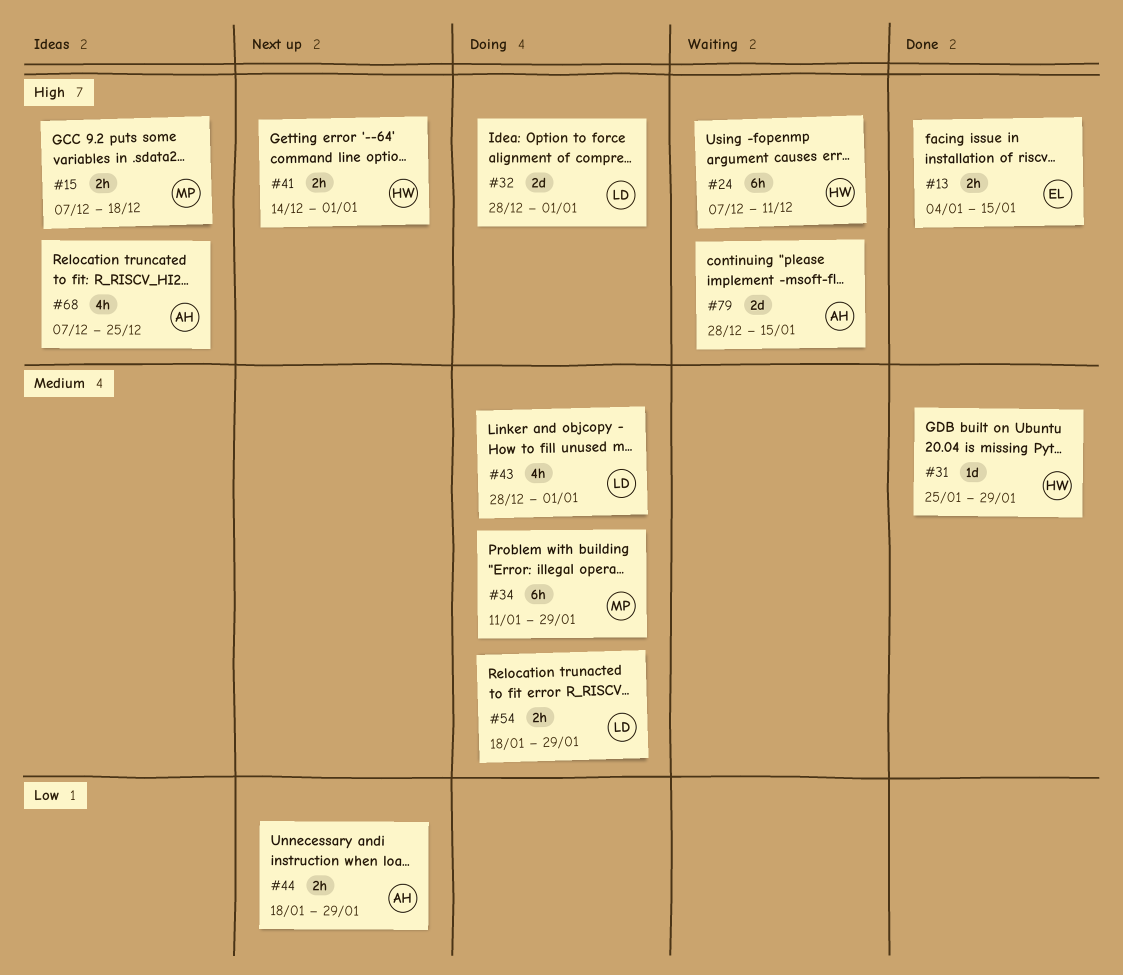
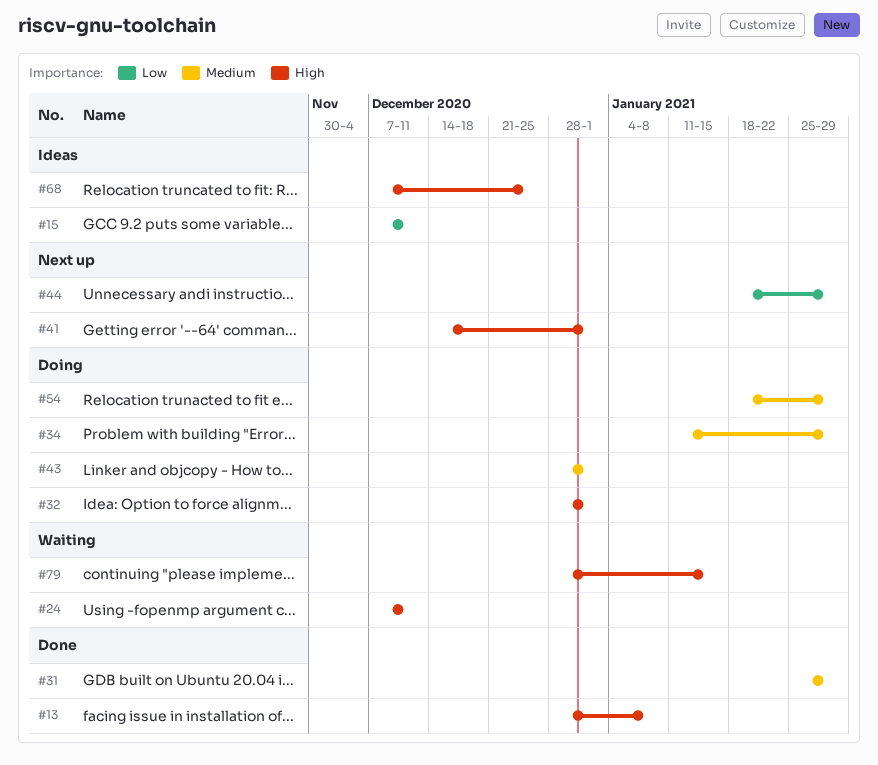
#13, start: Jan 4 -> Dec 28
#13, due: Jan 15 -> Jan 8
#15, priority: High -> Low
#15, due: Dec 18 -> Dec 11

